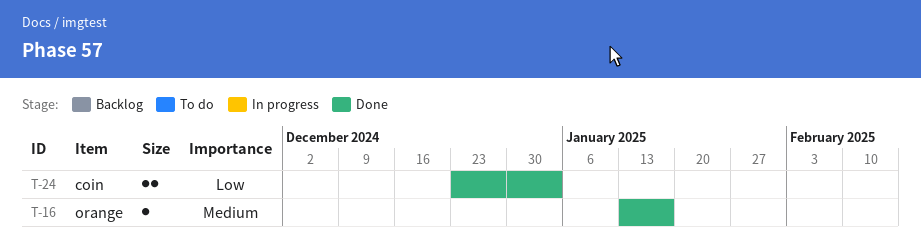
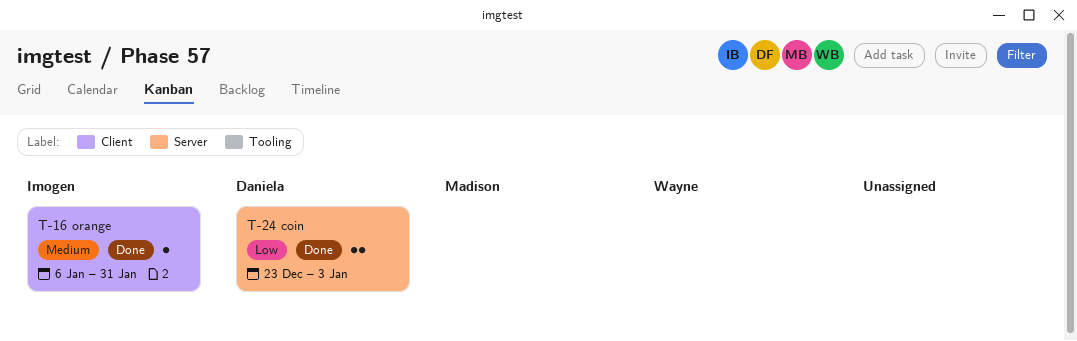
T-16, start: Jan 13 -> Jan 6
T-16, due: Jan 17 -> Jan 31

